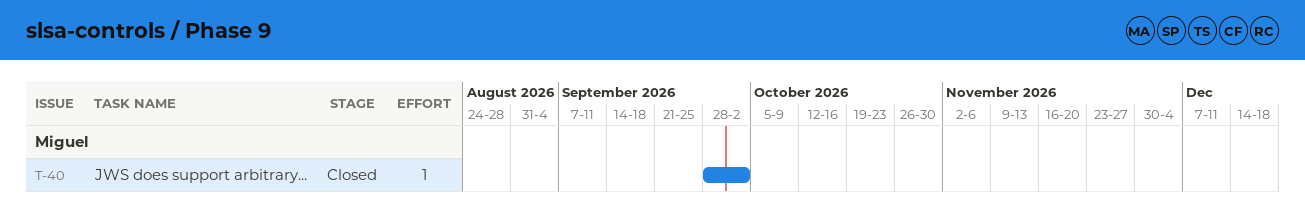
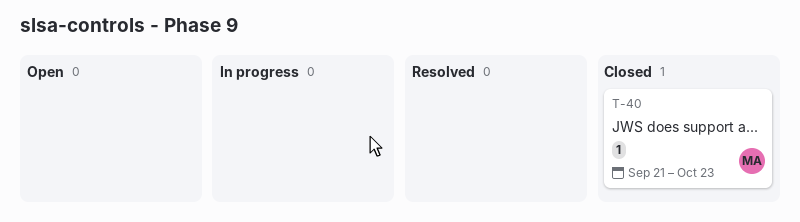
T-40, start: Sep 28 -> Sep 21
T-40, due: Oct 2 -> Oct 23

